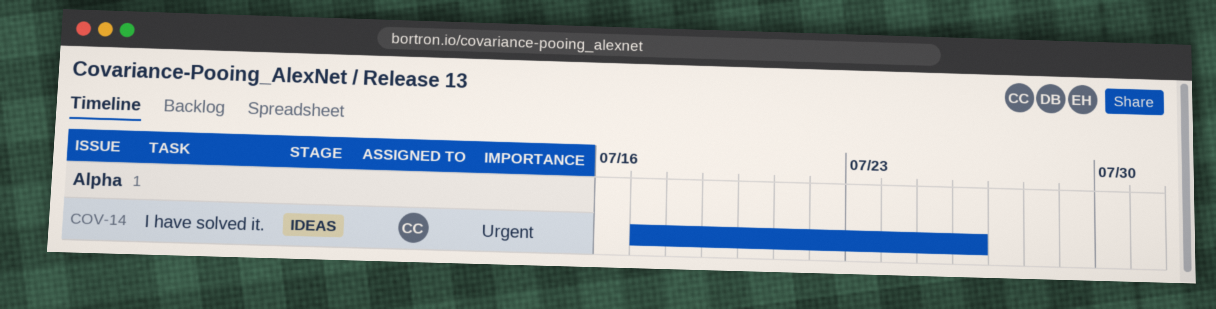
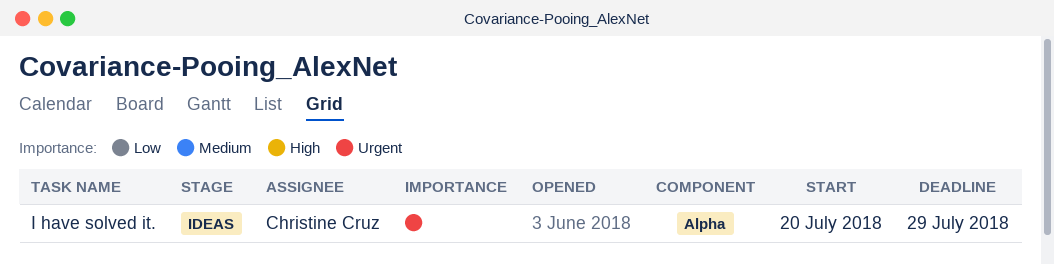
I have solved it., start: Jul 17 -> Jul 20
I have solved it., due: Jul 26 -> Jul 29

